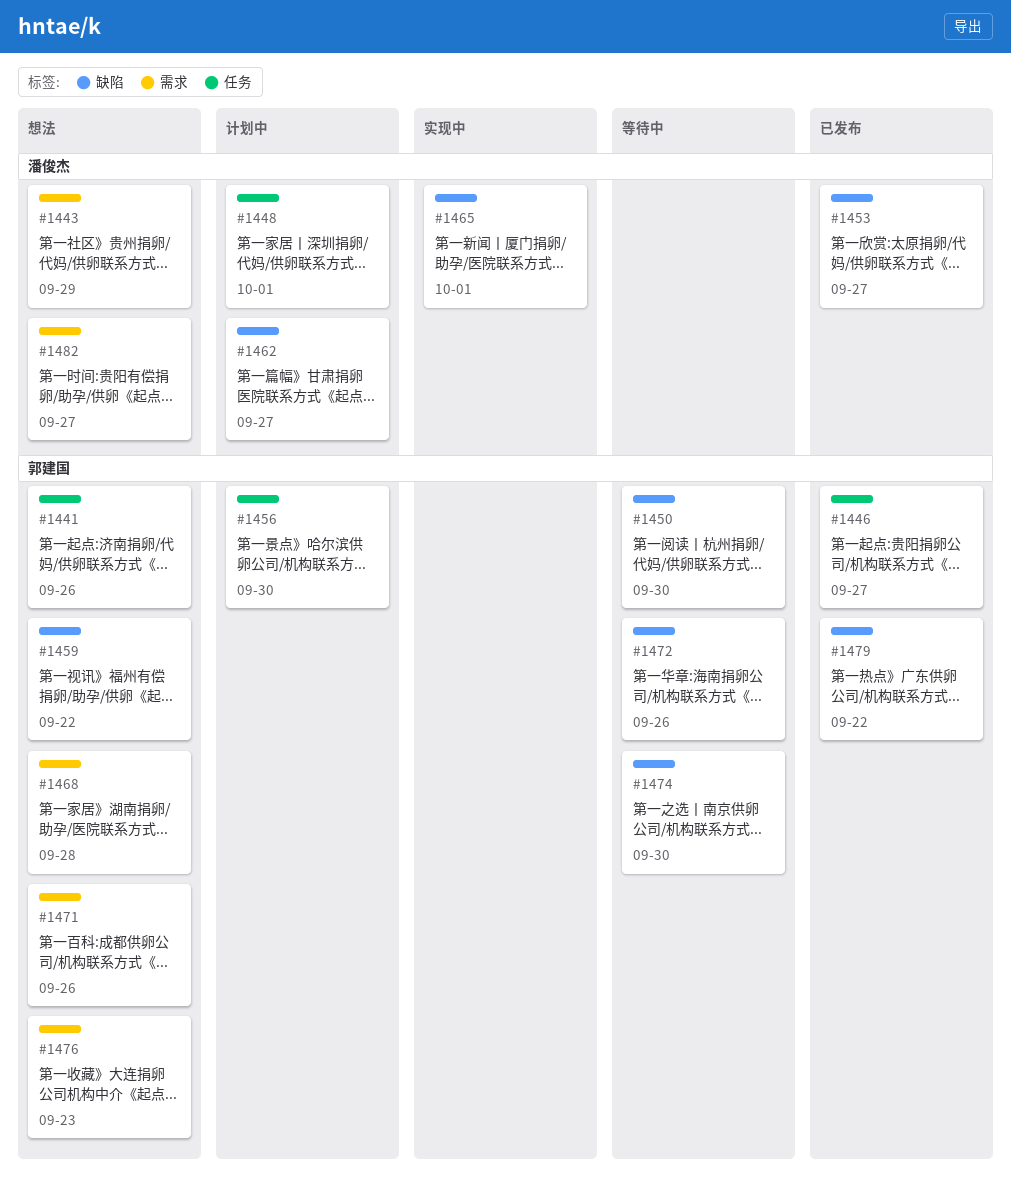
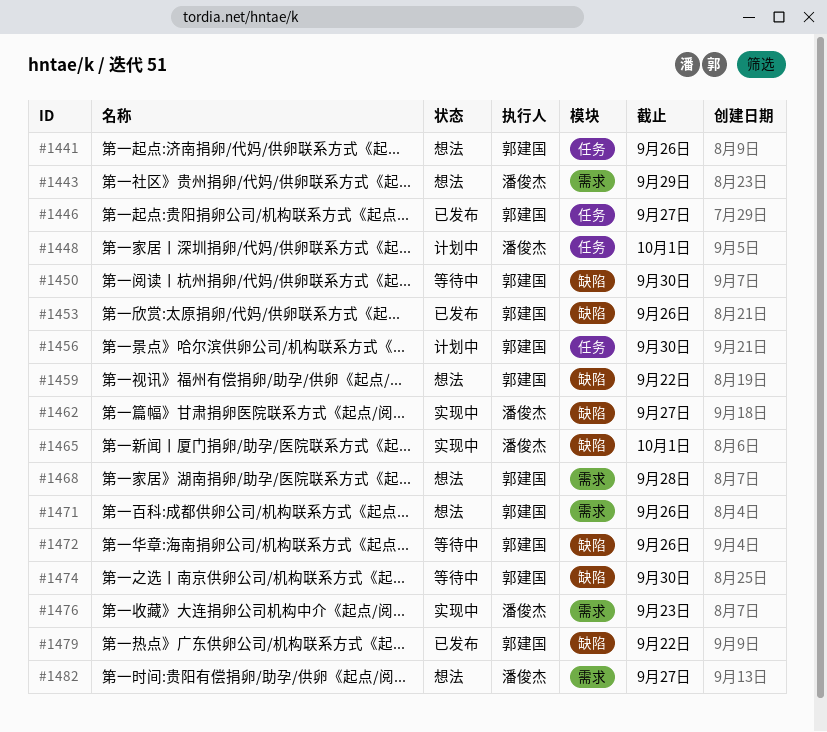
#1453, owner: 潘俊杰 -> 郭建国
#1453, due: Sep 27 -> Sep 26
#1462, status: 计划中 -> 实现中
#1476, status: 想法 -> 实现中
#1476, owner: 郭建国 -> 潘俊杰

